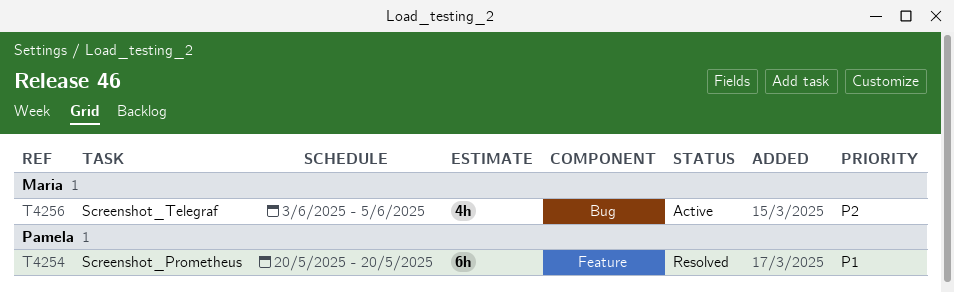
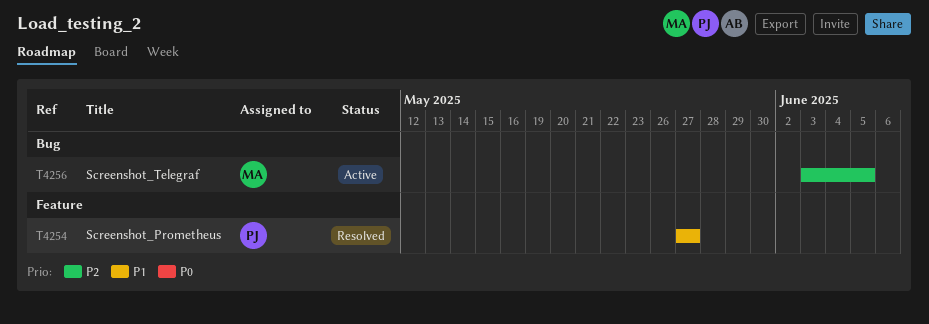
T4254, start: May 20 -> May 27
T4254, due: May 20 -> May 27

